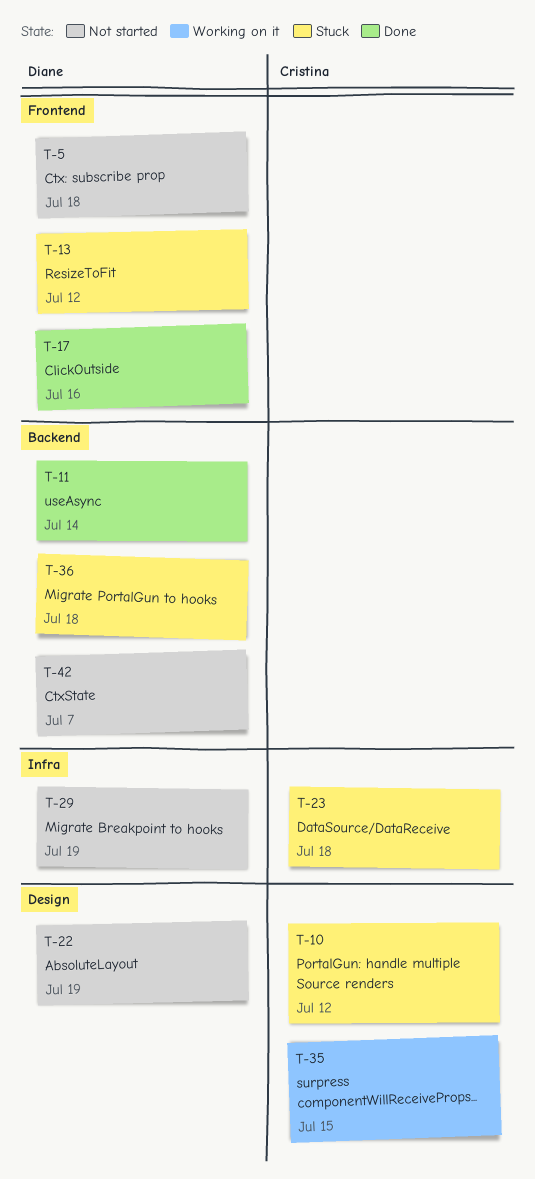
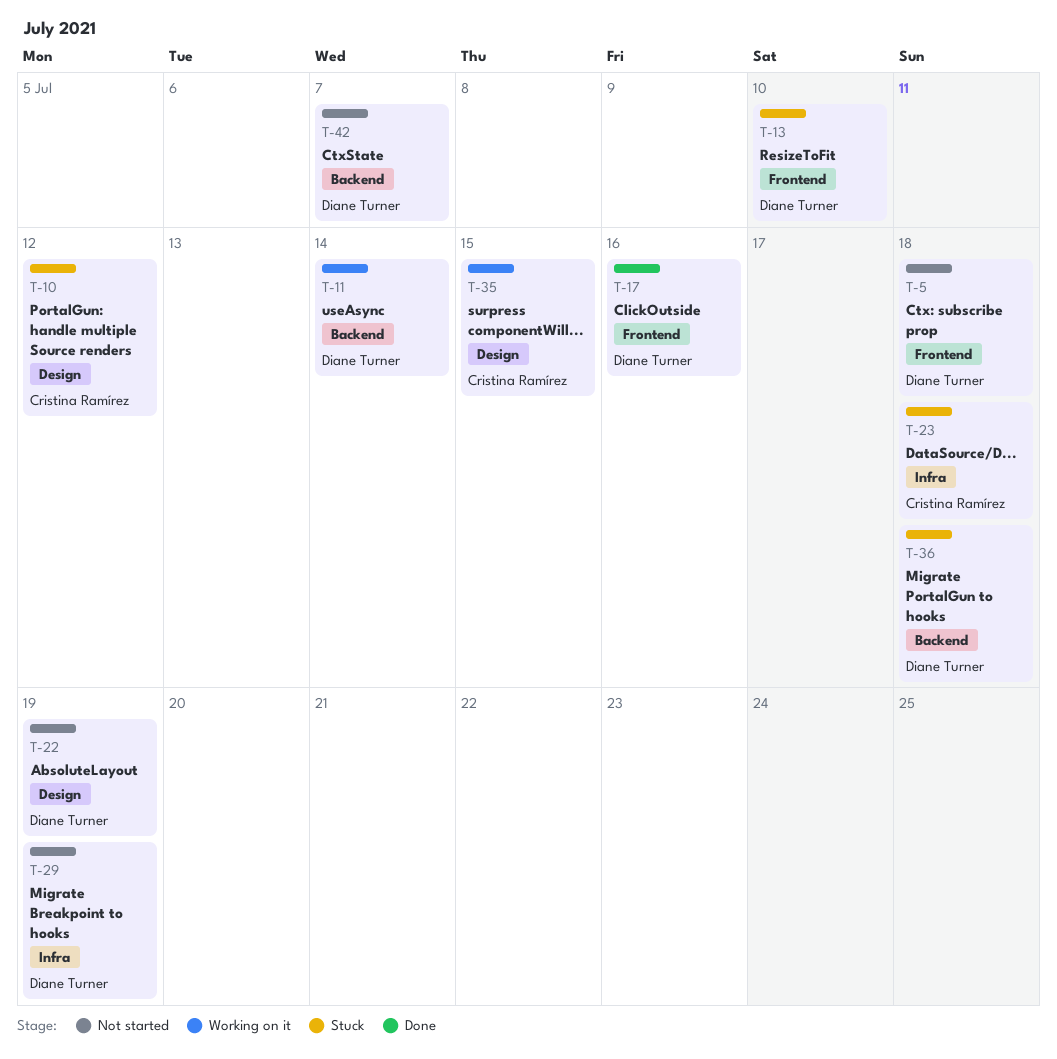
T-11, status: Done -> Working on it
T-13, due: Jul 12 -> Jul 10

